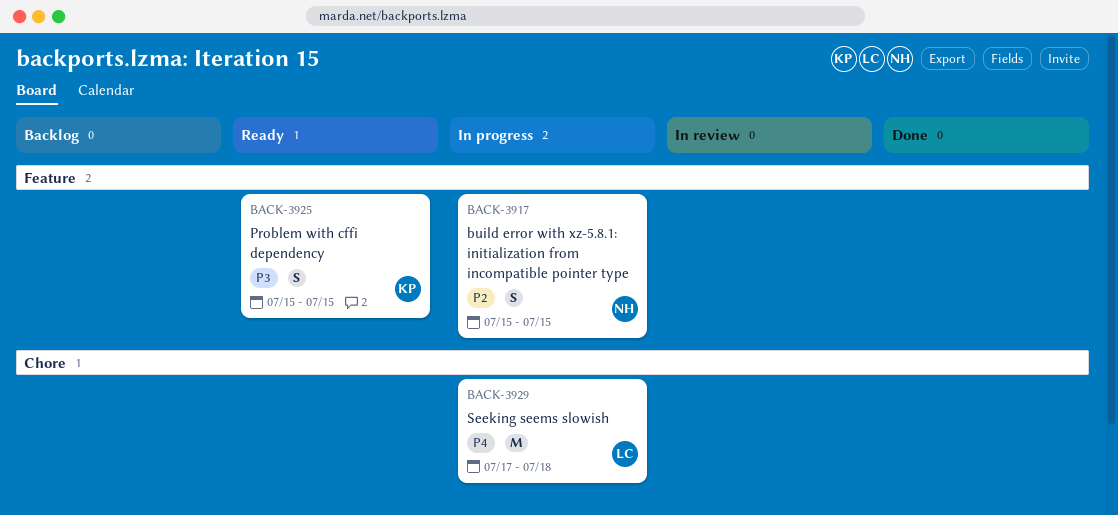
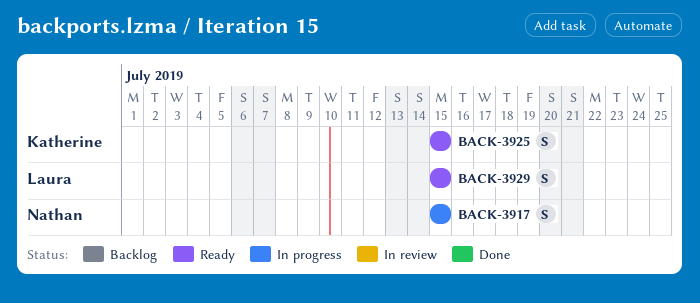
BACK-3929, status: In progress -> Ready
BACK-3929, estimate: M -> S
BACK-3929, start: Jul 17 -> Jul 15
BACK-3929, due: Jul 18 -> Jul 15

